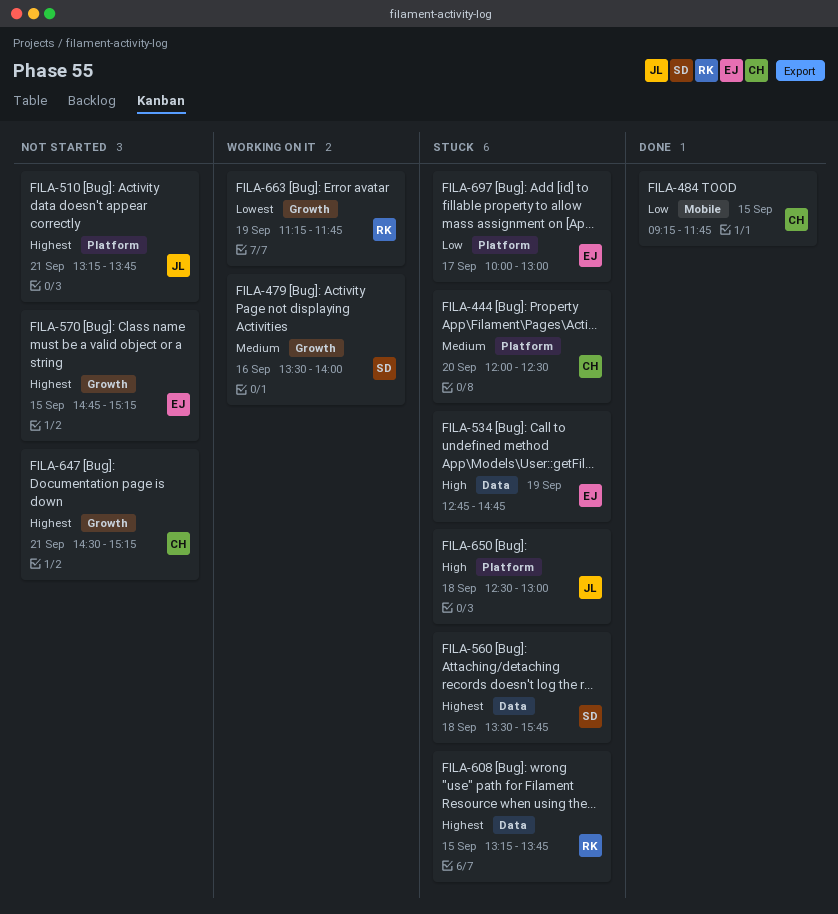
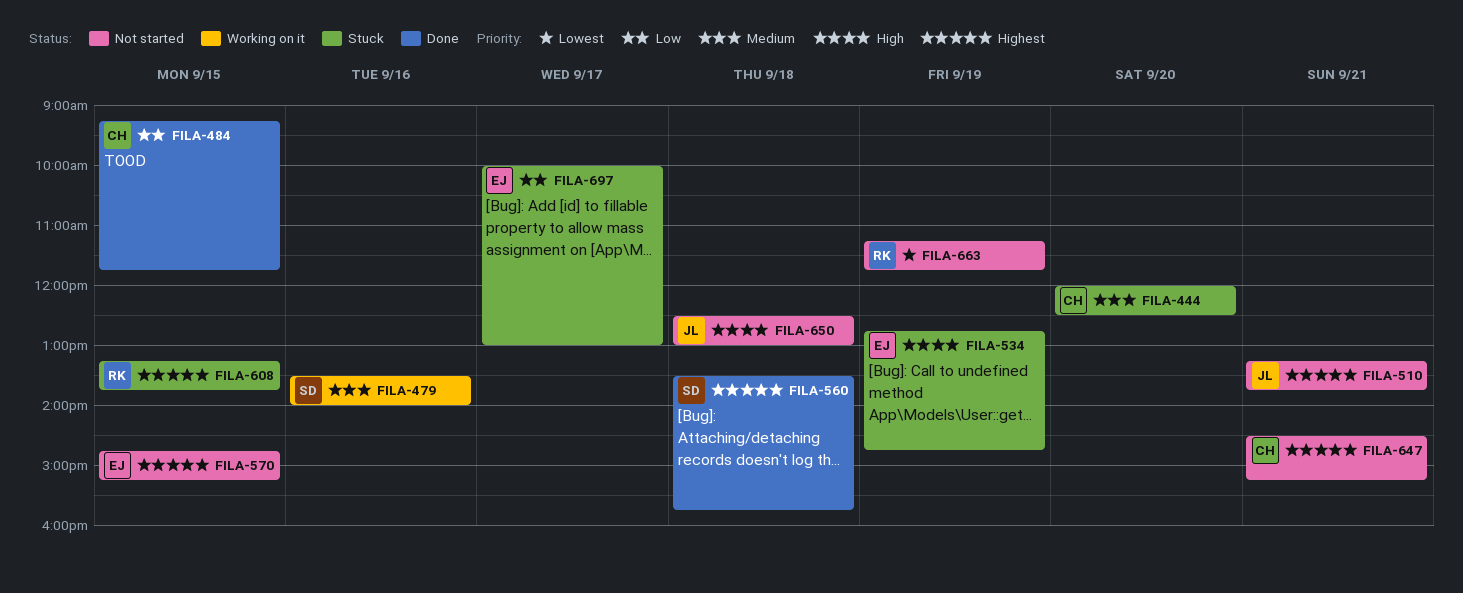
FILA-560, status: Stuck -> Done
FILA-650, status: Stuck -> Not started
FILA-663, status: Working on it -> Not started

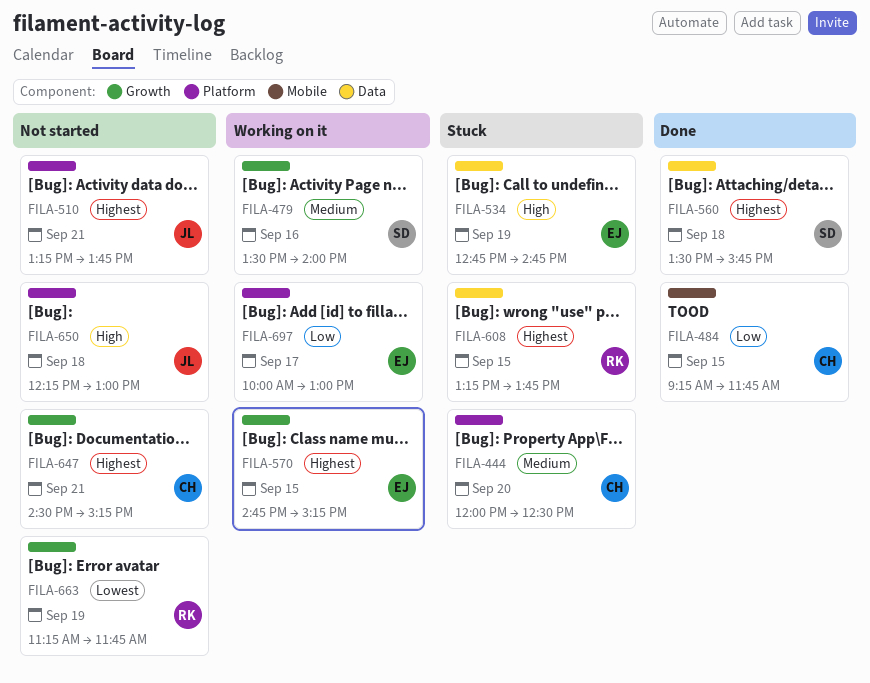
FILA-570, status: Not started -> Working on it
FILA-650, begins: 12:30 -> 12:15
FILA-697, status: Stuck -> Working on it

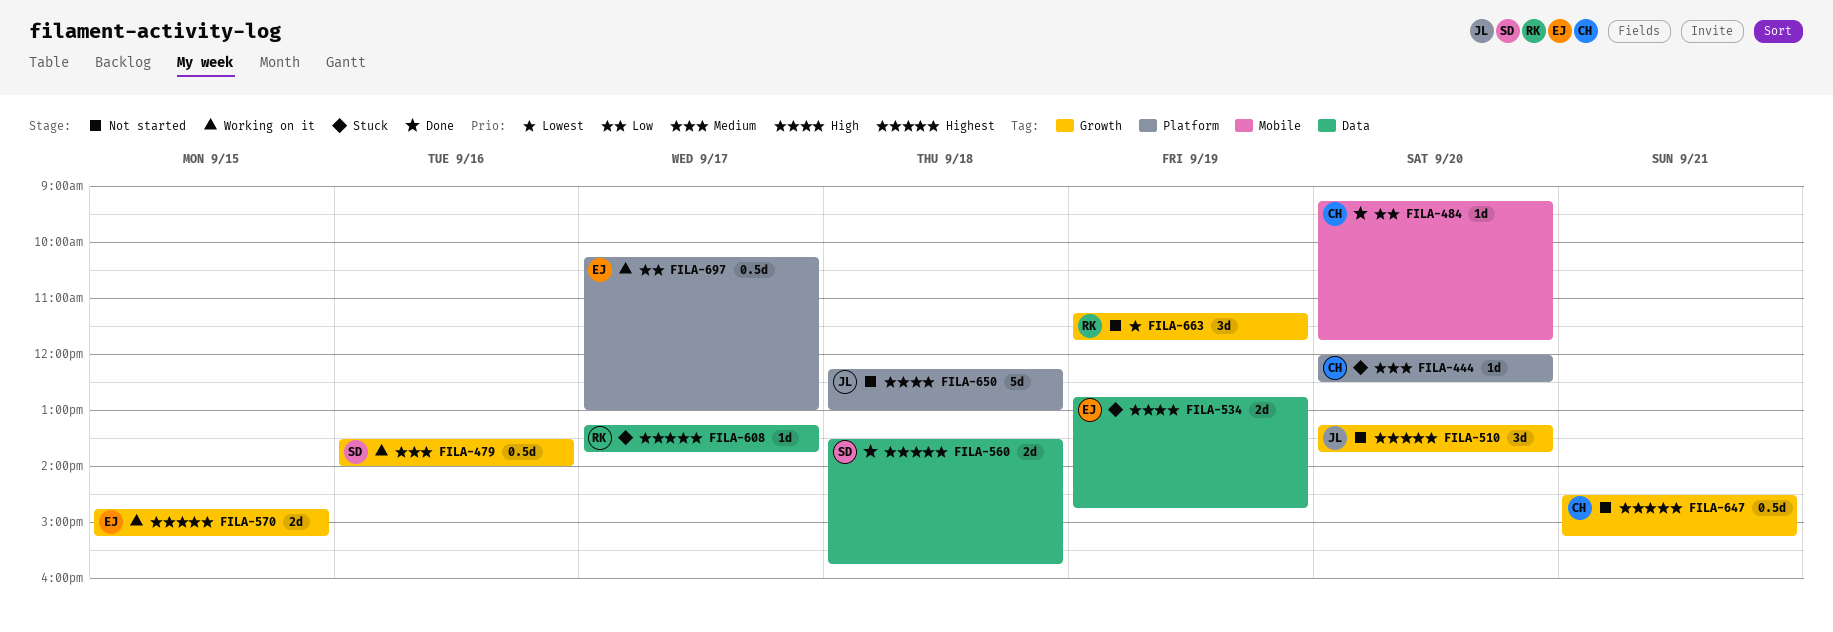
FILA-484, day: Sep 15 -> Sep 20
FILA-510, label: Platform -> Growth
FILA-510, day: Sep 21 -> Sep 20
FILA-608, day: Sep 15 -> Sep 17
FILA-697, begins: 10:00 -> 10:15

